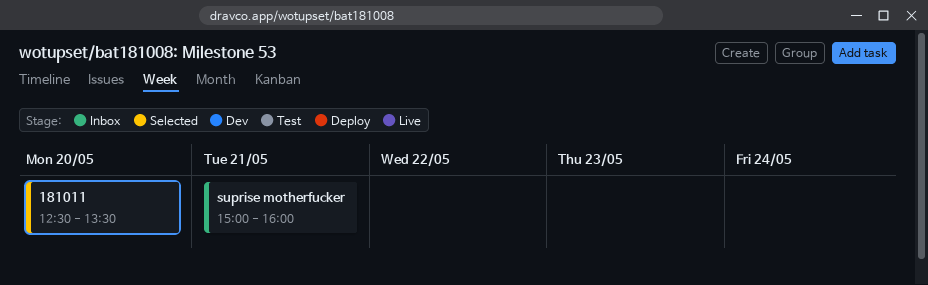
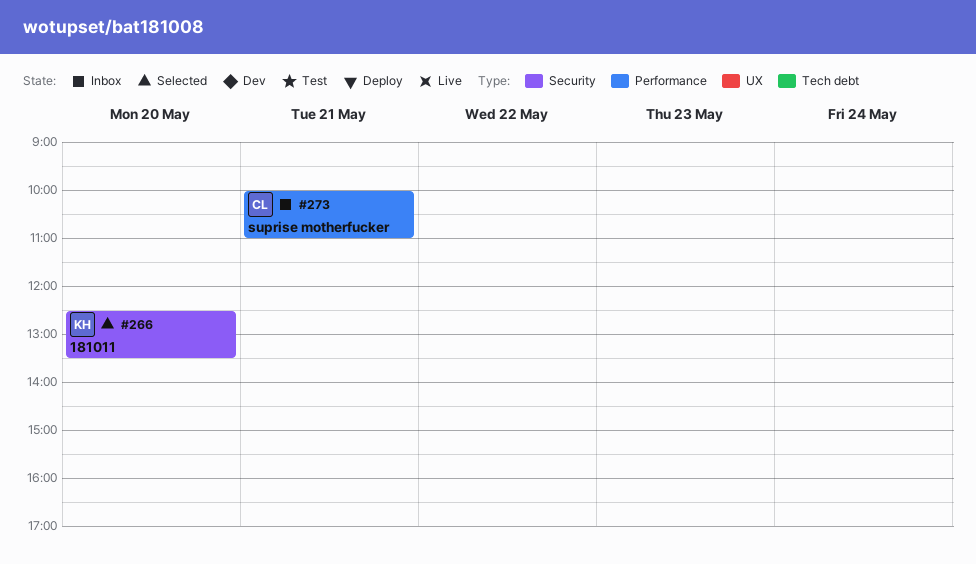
suprise motherfucker, begins: 15:00 -> 10:00
suprise motherfucker, ends: 16:00 -> 11:00

